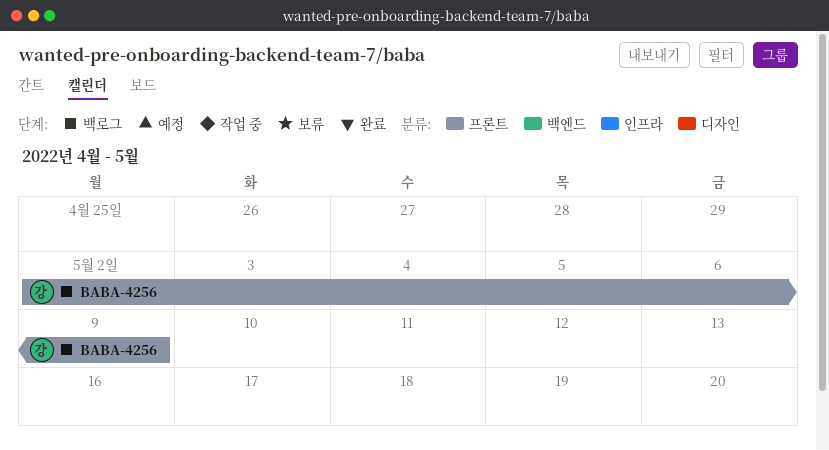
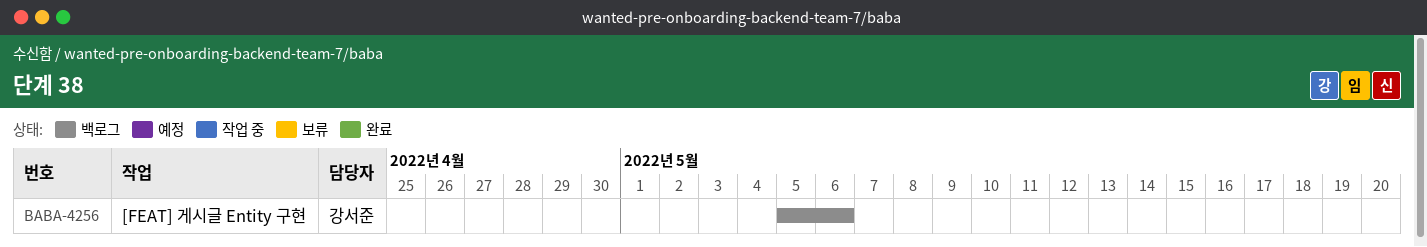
BABA-4256, start: May 2 -> May 5
BABA-4256, due: May 9 -> May 6

